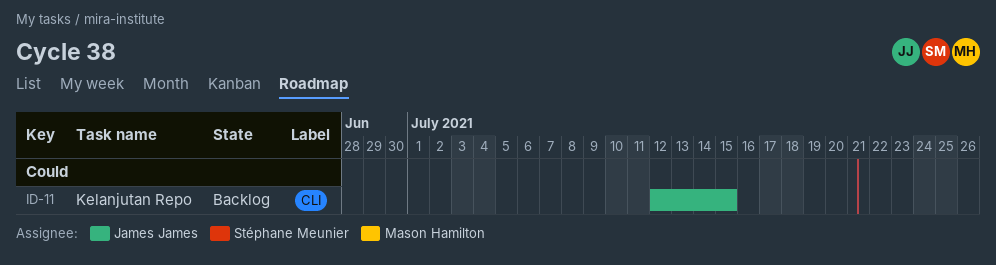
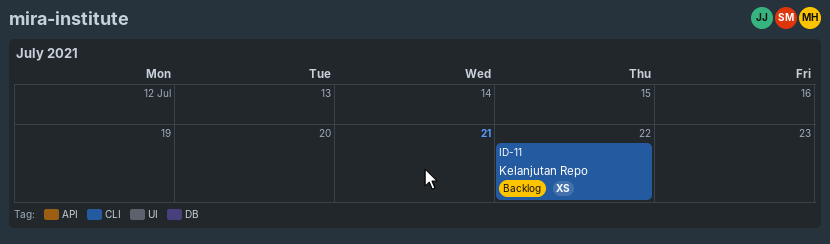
ID-11, due: Jul 15 -> Jul 22

